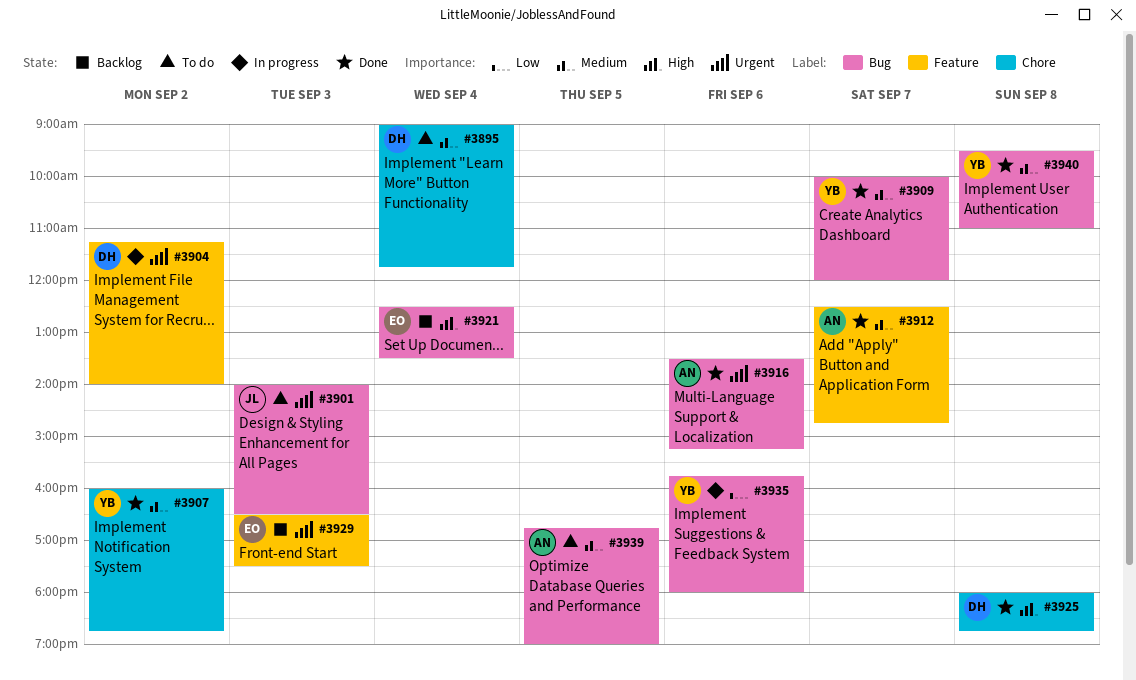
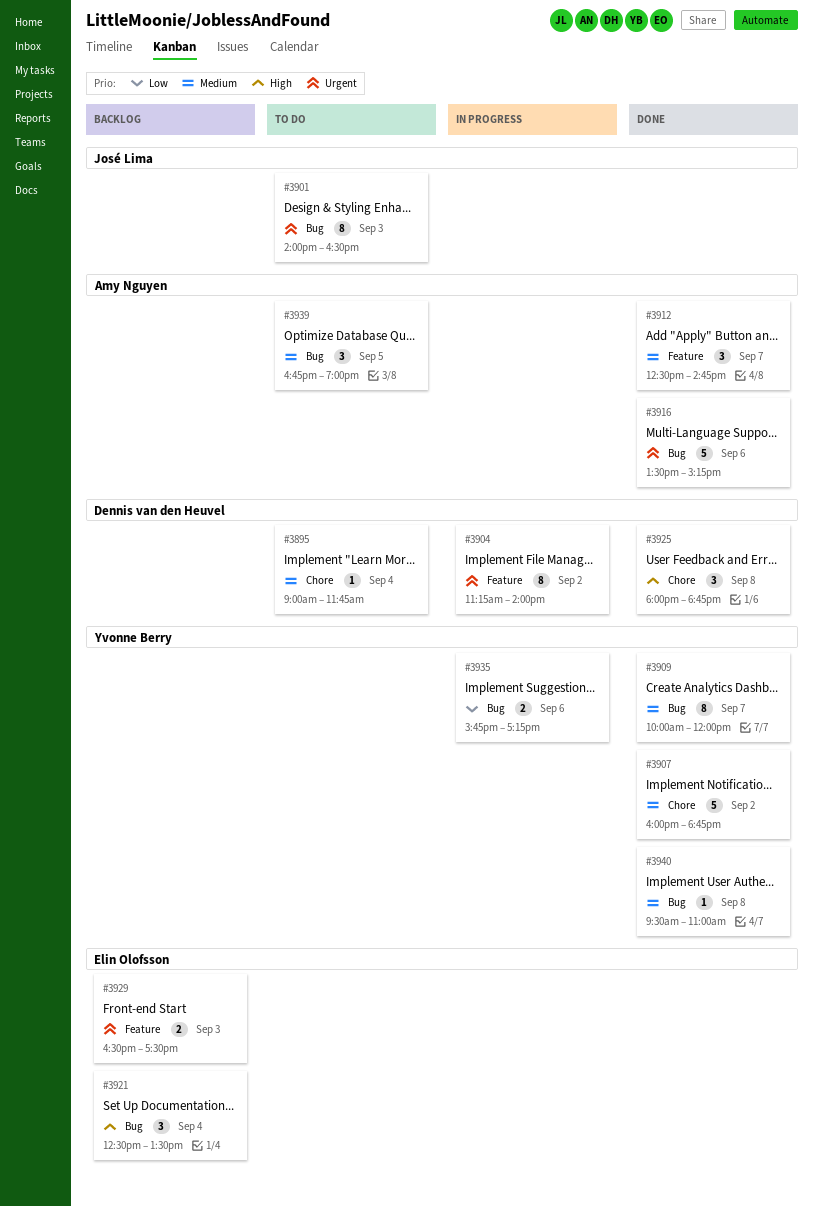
#3935, ends: 18:00 -> 17:15

